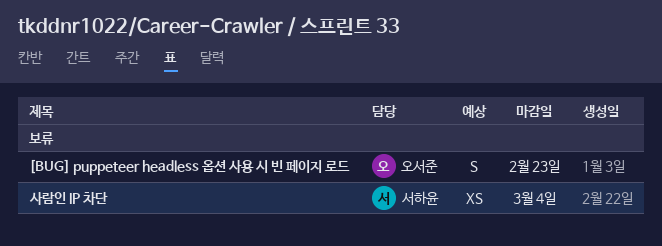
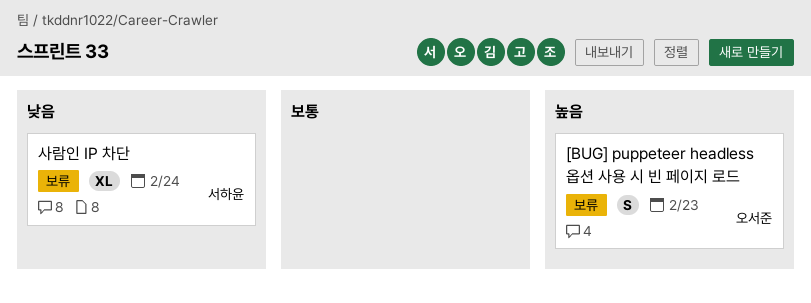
사람인 IP 차단, estimate: XS -> XL
사람인 IP 차단, due: Mar 4 -> Feb 24

